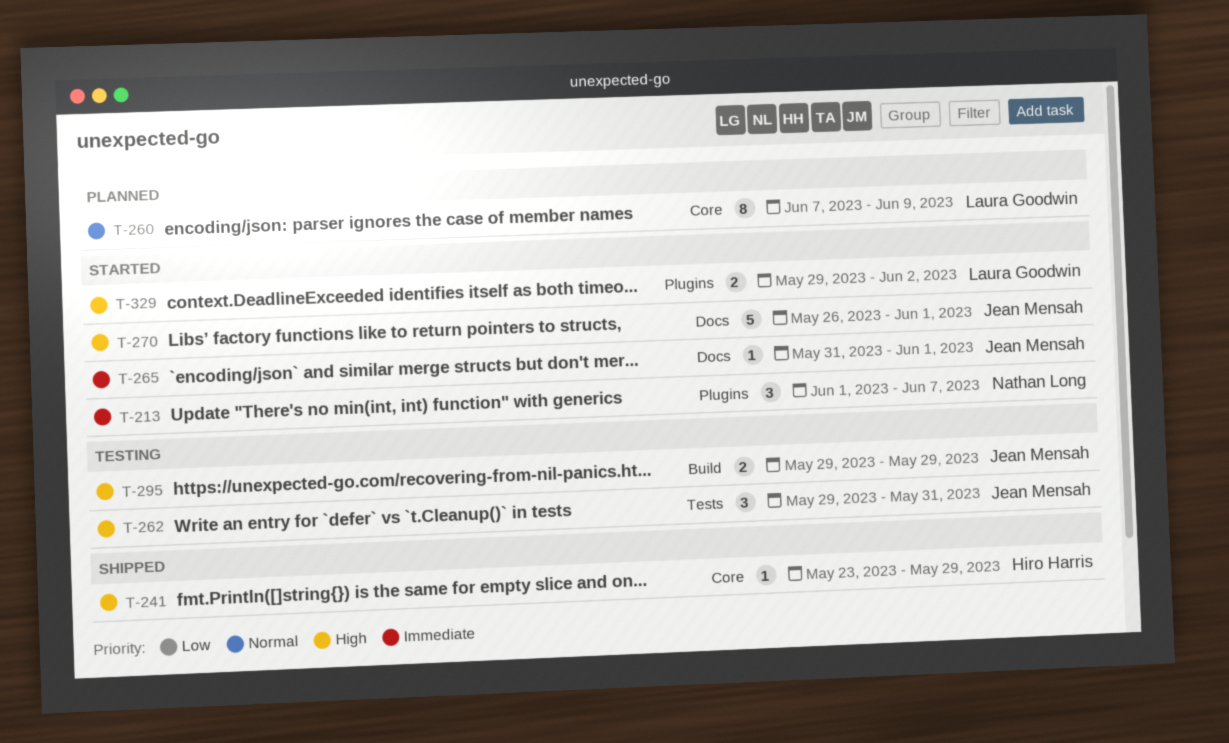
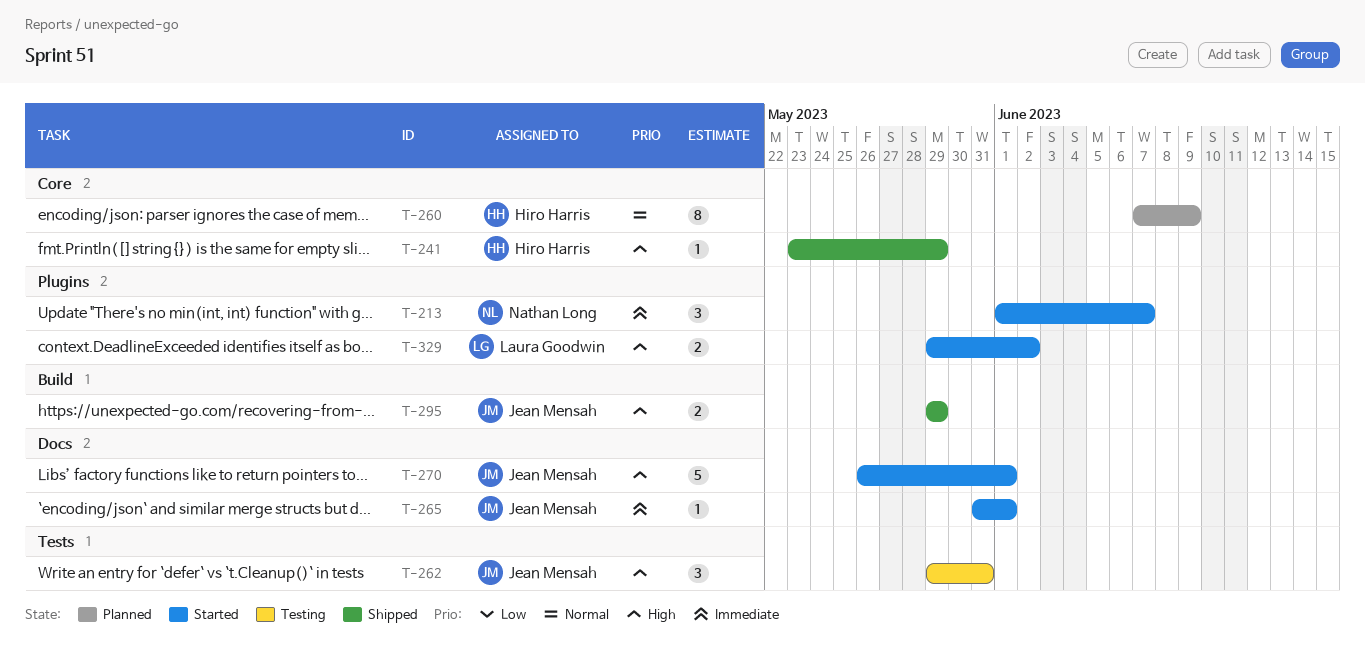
T-260, owner: Laura Goodwin -> Hiro Harris
T-295, status: Testing -> Shipped

